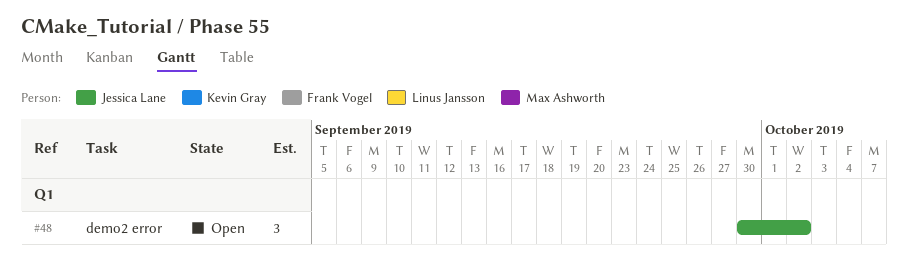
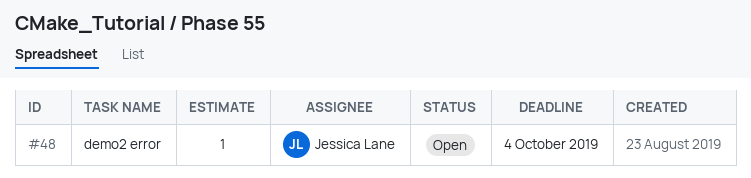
#48, estimate: 3 -> 1
#48, due: Oct 2 -> Oct 4

